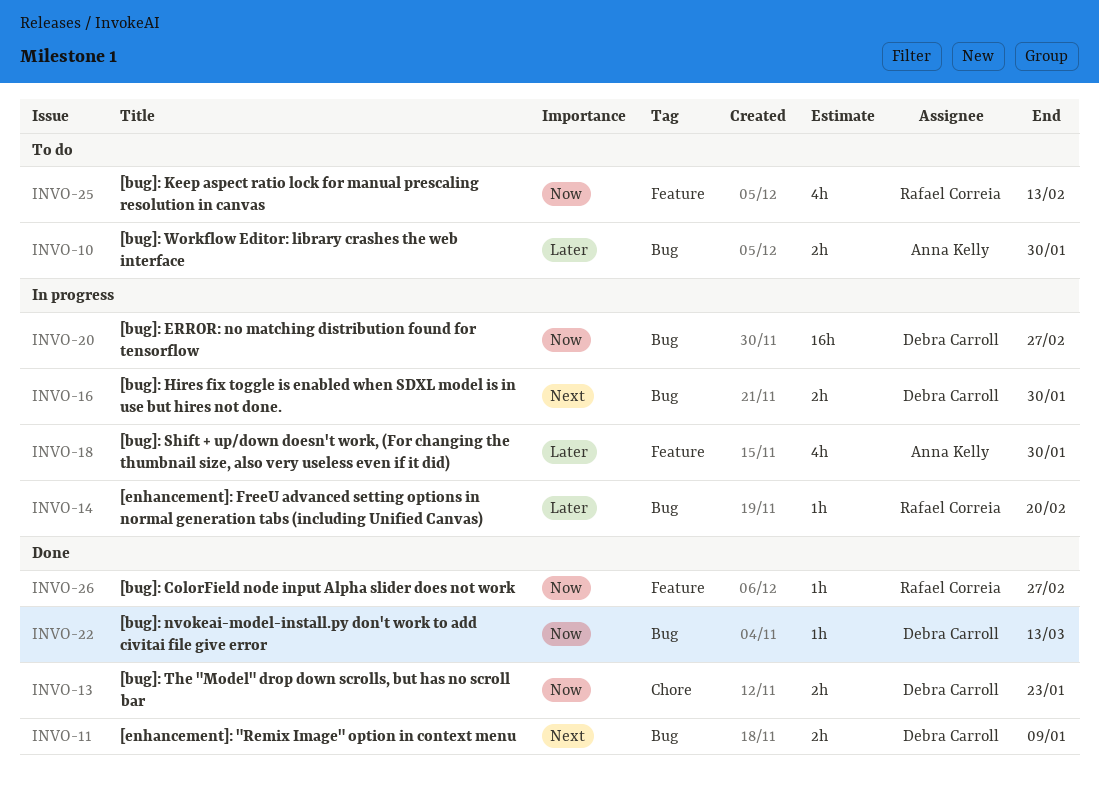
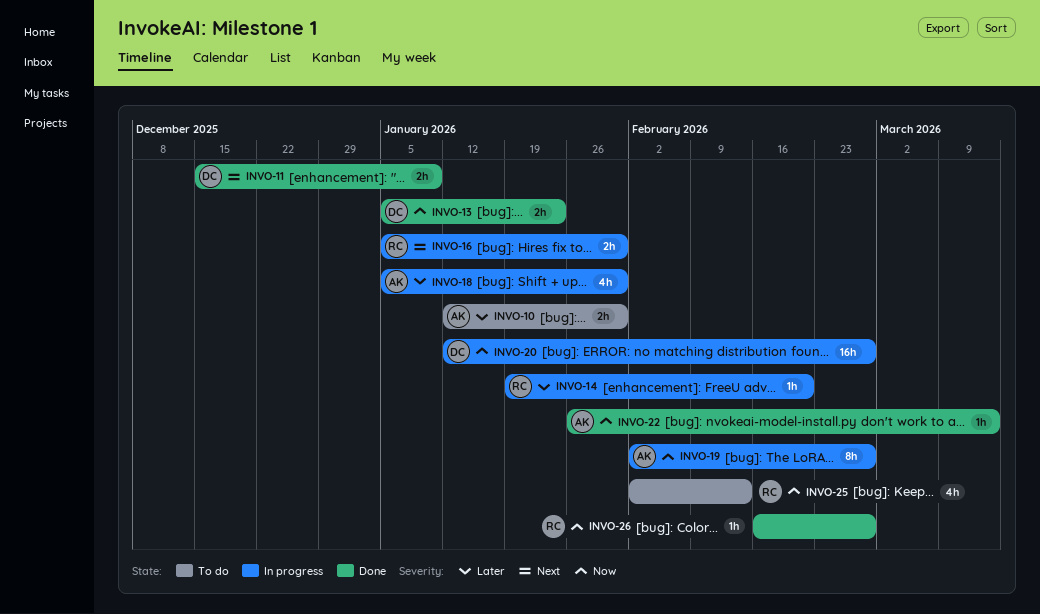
INVO-16, owner: Debra Carroll -> Rafael Correia
INVO-19: none -> present
INVO-22, owner: Debra Carroll -> Anna Kelly

